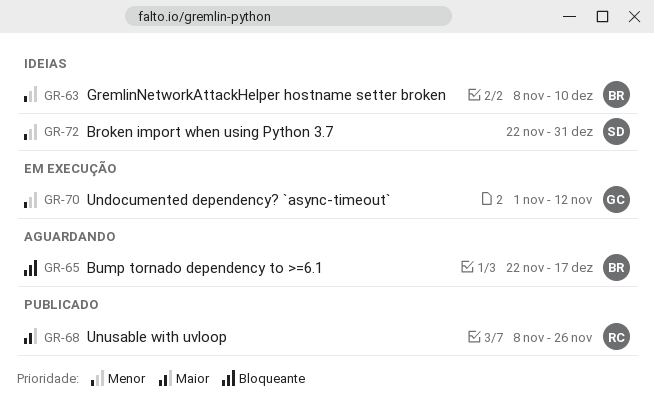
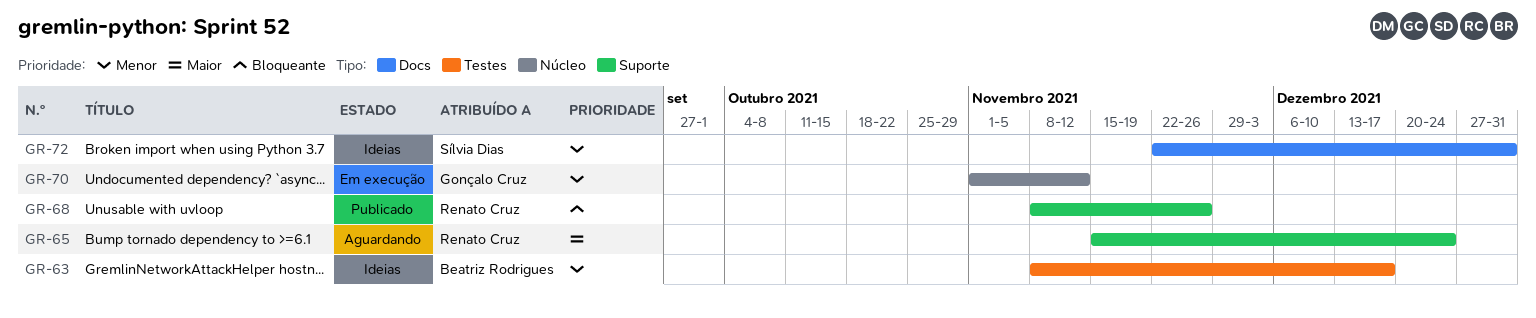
GR-63, due: Dec 10 -> Dec 17
GR-65, owner: Beatriz Rodrigues -> Renato Cruz
GR-65, priority: Bloqueante -> Maior
GR-65, start: Nov 22 -> Nov 15
GR-65, due: Dec 17 -> Dec 24
GR-68, priority: Maior -> Bloqueante

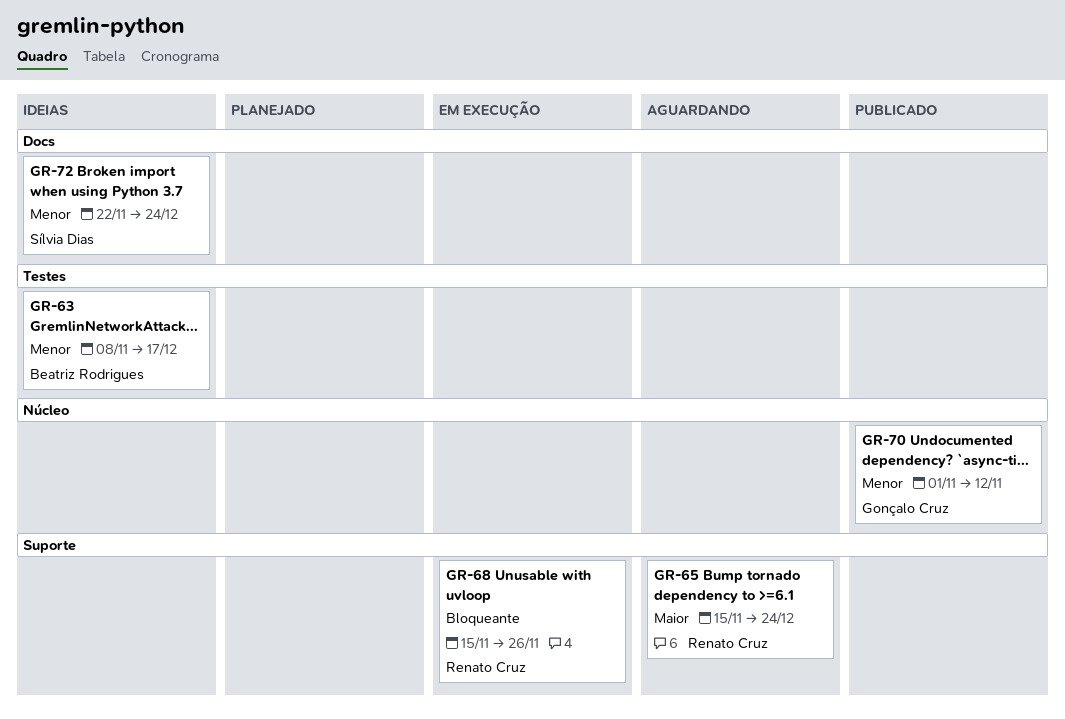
GR-68, status: Publicado -> Em execução
GR-68, start: Nov 8 -> Nov 15
GR-70, status: Em execução -> Publicado
GR-72, due: Dec 31 -> Dec 24

